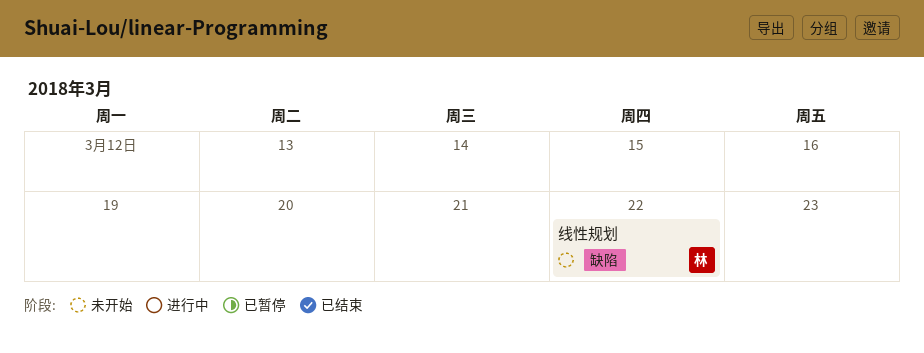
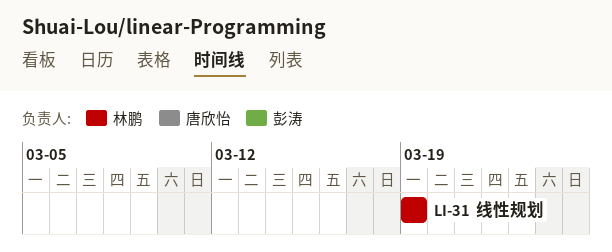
线性规划, due: Mar 22 -> Mar 19

